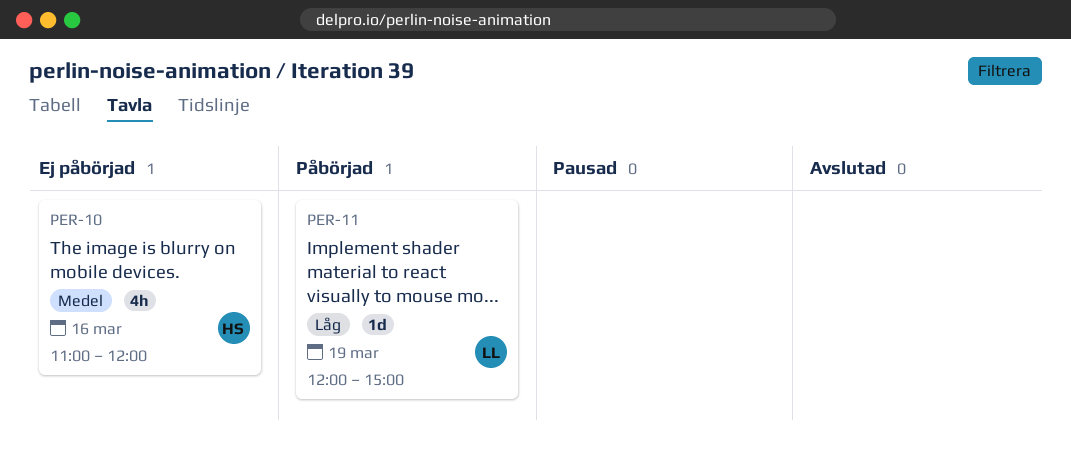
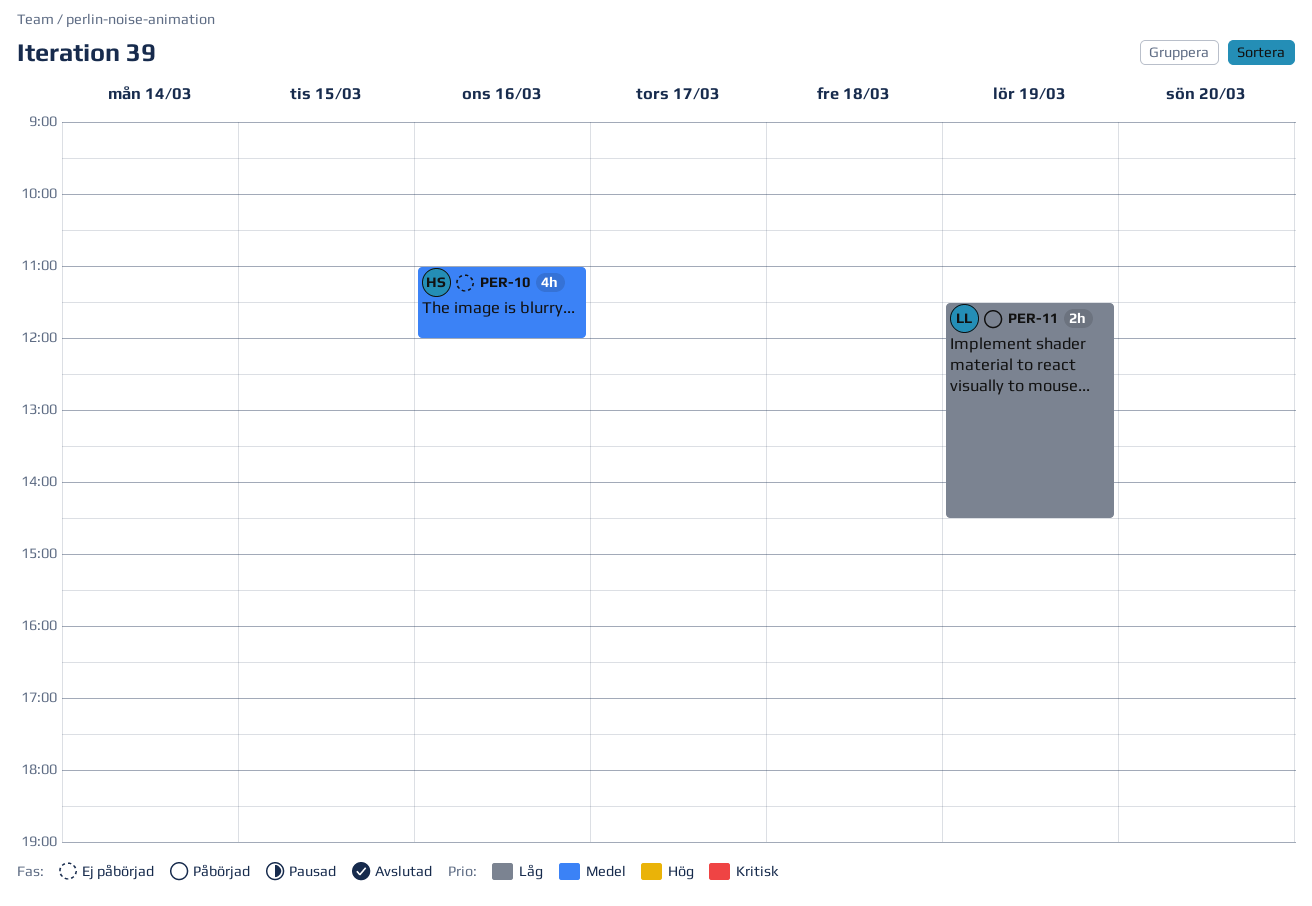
PER-11, estimate: 1d -> 2h
PER-11, begins: 12:00 -> 11:30
PER-11, ends: 15:00 -> 14:30

